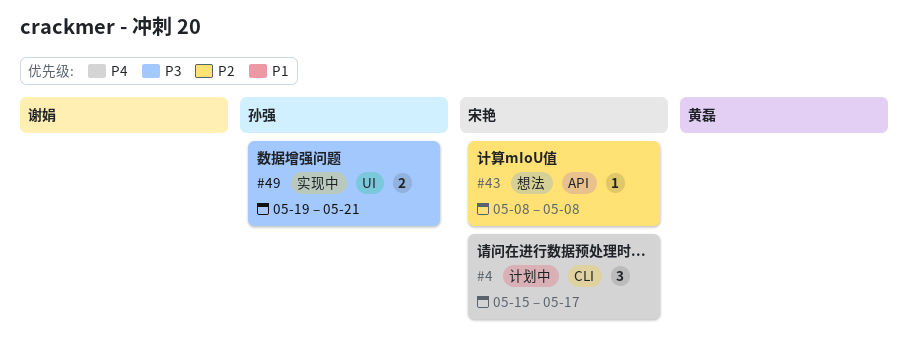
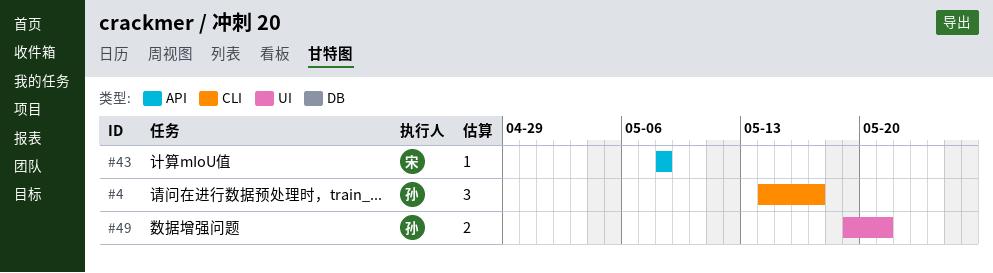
#4, owner: 宋艳 -> 孙强
#4, start: May 15 -> May 14

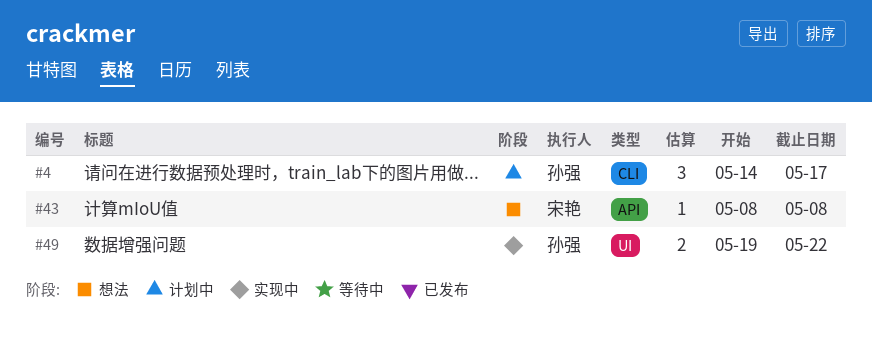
#49, due: May 21 -> May 22

